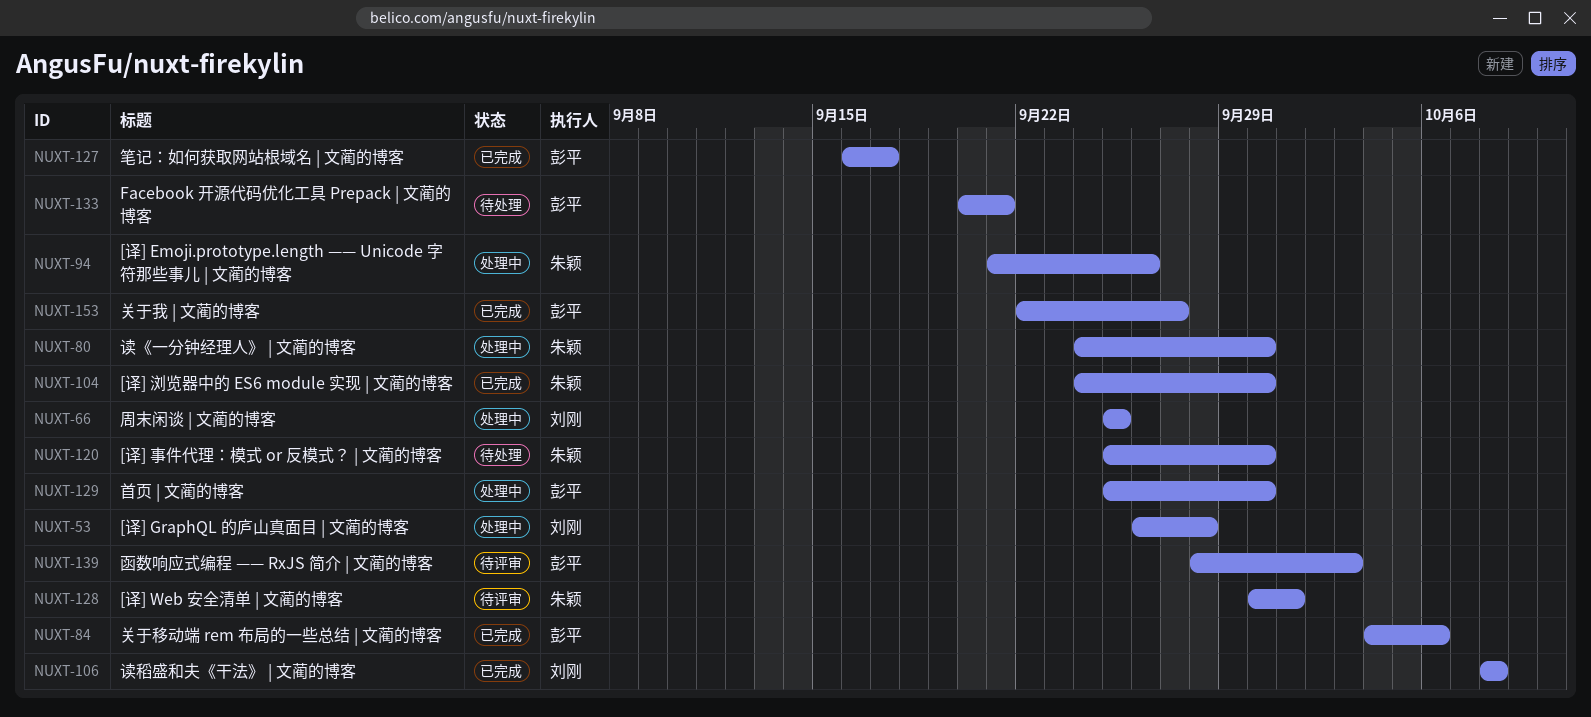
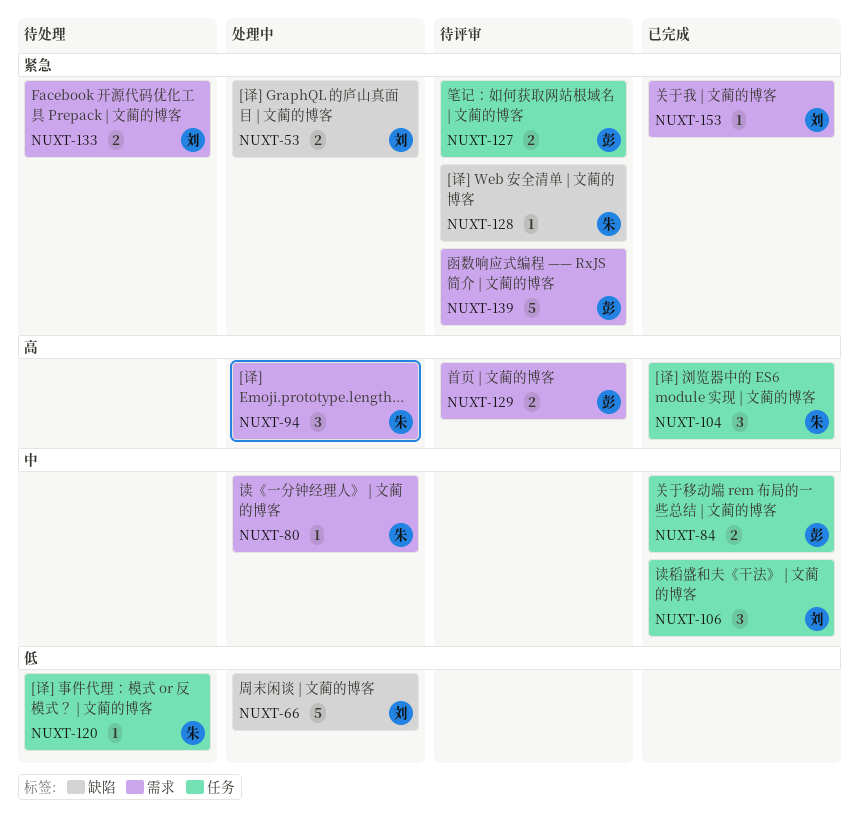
NUXT-127, status: 已完成 -> 待评审
NUXT-129, status: 处理中 -> 待评审
NUXT-133, owner: 彭平 -> 刘刚
NUXT-153, owner: 彭平 -> 刘刚

